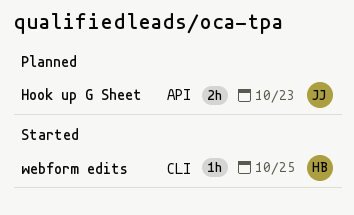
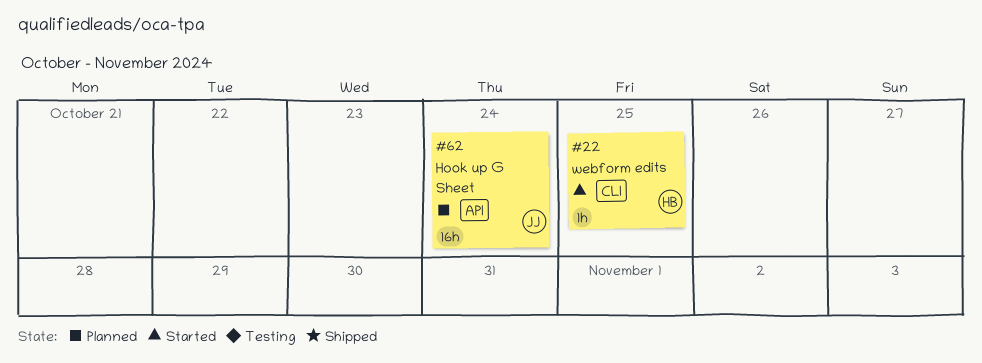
Hook up G Sheet, estimate: 2h -> 16h
Hook up G Sheet, due: Oct 23 -> Oct 24

